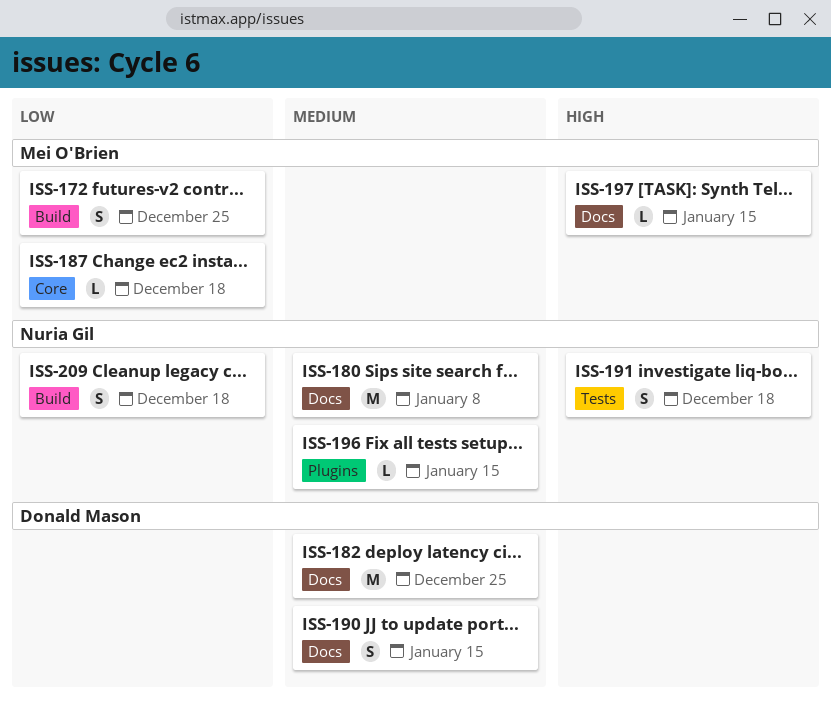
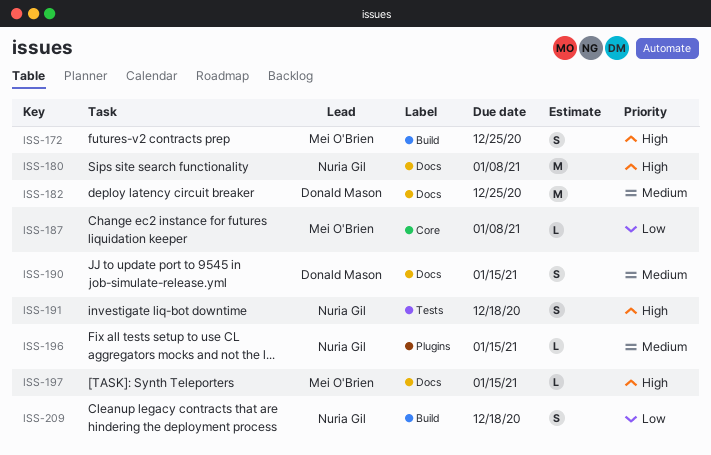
ISS-172, priority: Low -> High
ISS-180, priority: Medium -> High
ISS-187, due: Dec 18 -> Jan 8

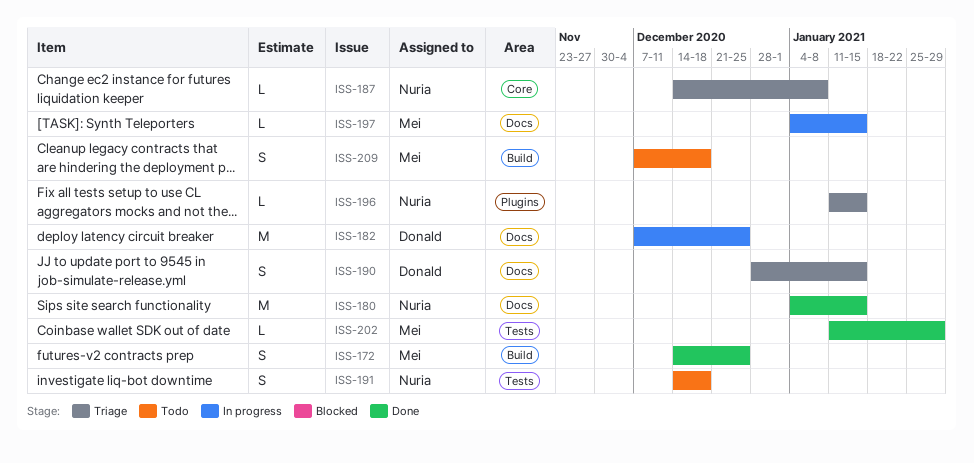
ISS-180, due: Jan 8 -> Jan 15
ISS-187, owner: Mei O'Brien -> Nuria Gil
ISS-202: none -> present
ISS-209, owner: Nuria Gil -> Mei O'Brien

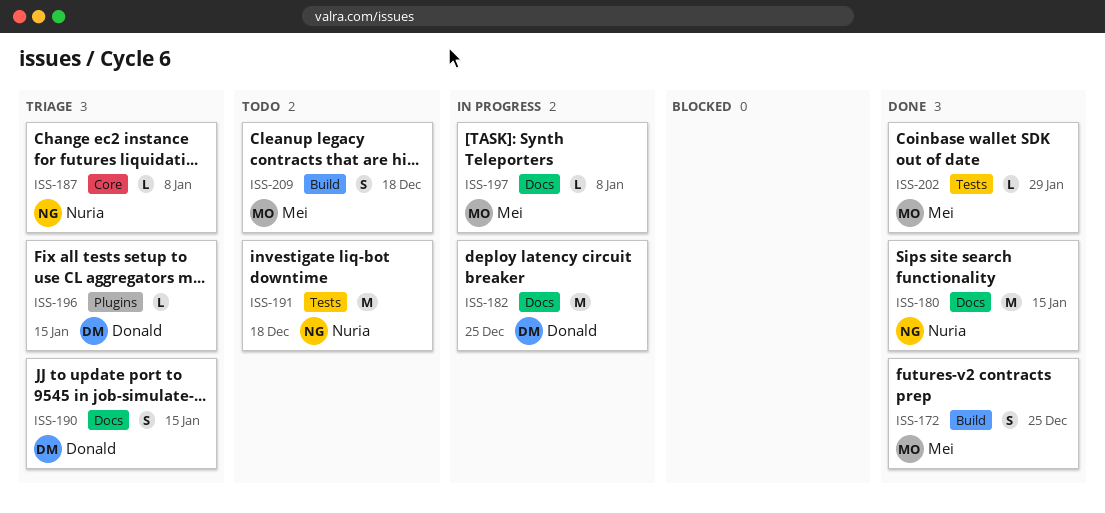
ISS-191, estimate: S -> M
ISS-196, owner: Nuria -> Donald
ISS-197, due: Jan 15 -> Jan 8

